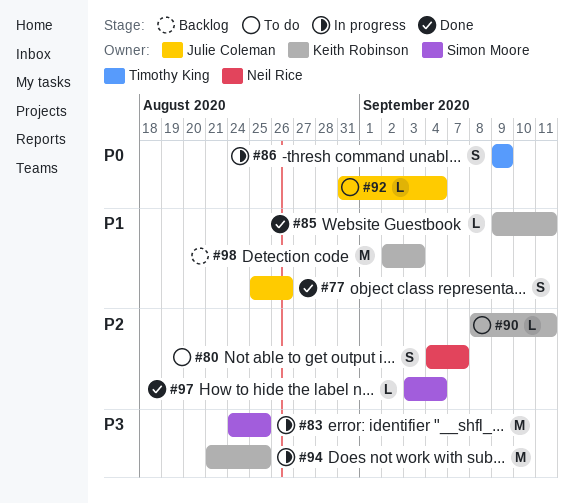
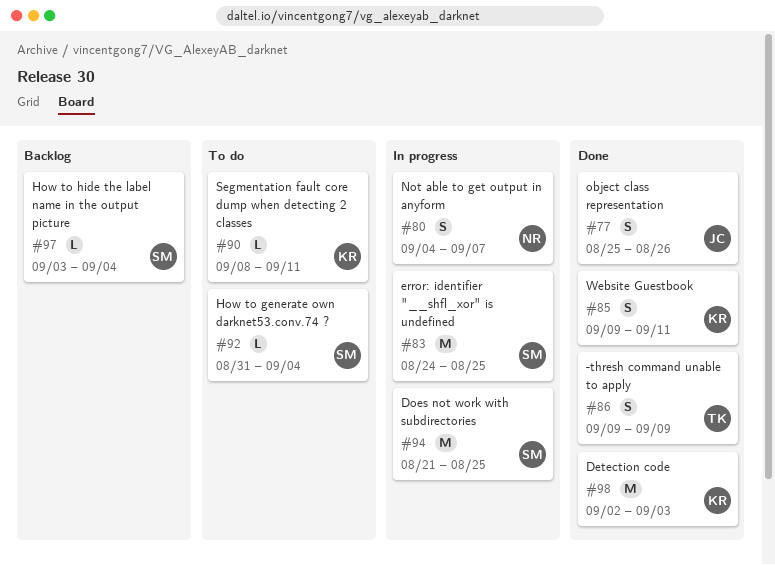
#80, status: To do -> In progress
#85, estimate: L -> S
#86, status: In progress -> Done
#92, owner: Julie Coleman -> Simon Moore
#94, owner: Keith Robinson -> Simon Moore
#97, status: Done -> Backlog
#98, status: Backlog -> Done

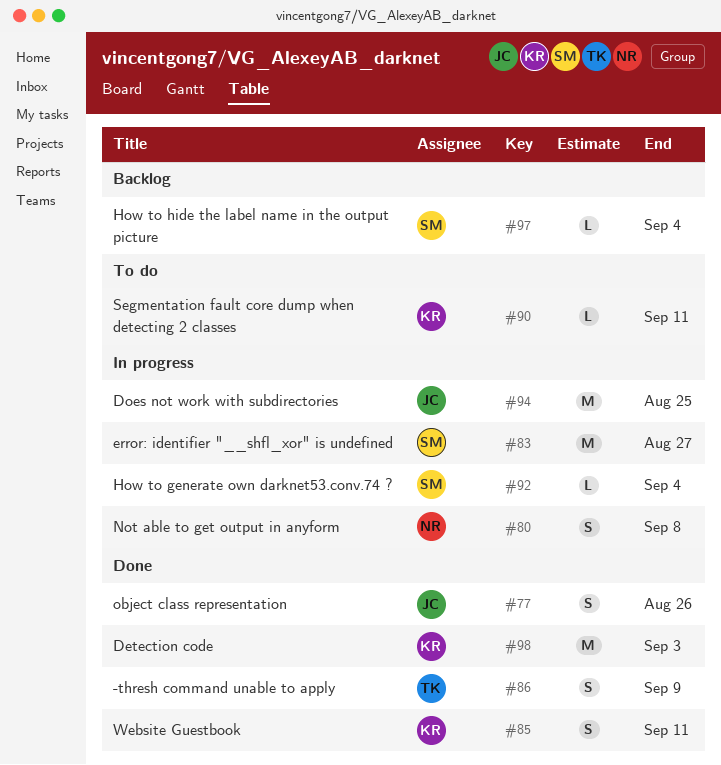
#80, due: Sep 7 -> Sep 8
#83, due: Aug 25 -> Aug 27
#92, status: To do -> In progress
#94, owner: SM -> JC

